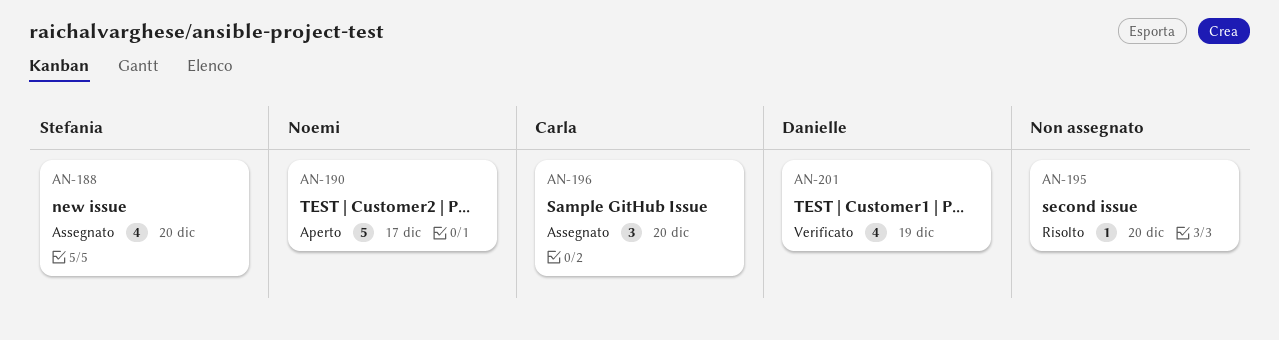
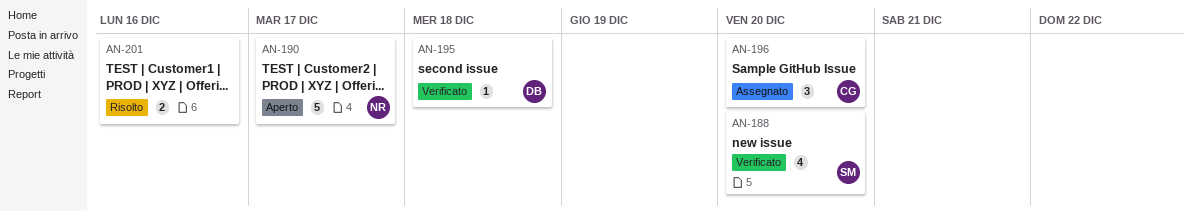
AN-188, status: Assegnato -> Verificato
AN-195, status: Risolto -> Verificato
AN-195, owner: none -> Danielle
AN-195, due: Dec 20 -> Dec 18
AN-201, status: Verificato -> Risolto
AN-201, owner: Danielle -> none
AN-201, estimate: 4 -> 2
AN-201, due: Dec 19 -> Dec 16

